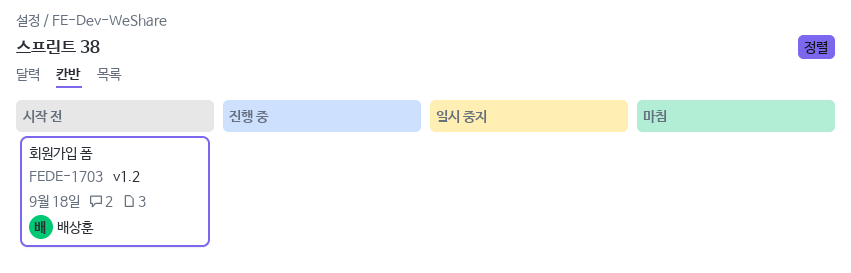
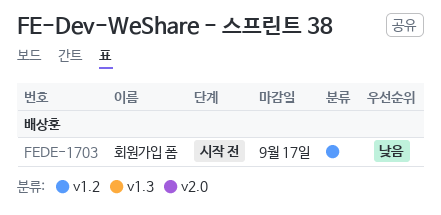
FEDE-1703, due: Sep 18 -> Sep 17

